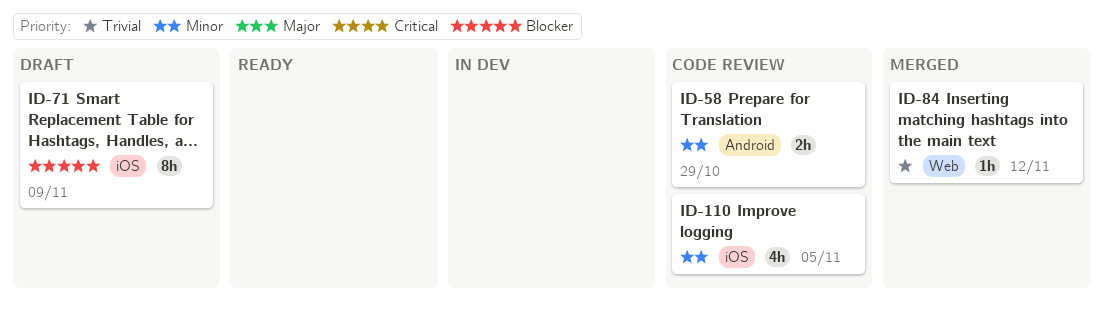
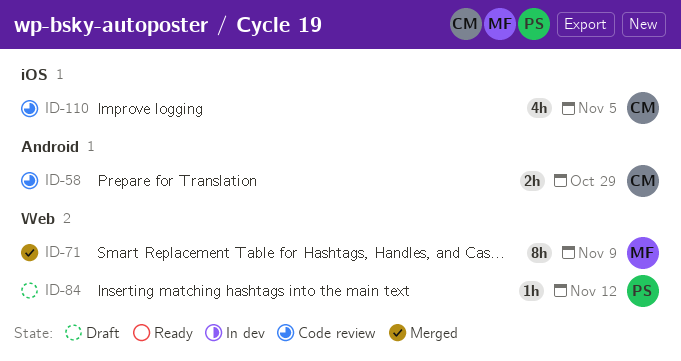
ID-71, status: Draft -> Merged
ID-71, label: iOS -> Web
ID-84, status: Merged -> Draft

